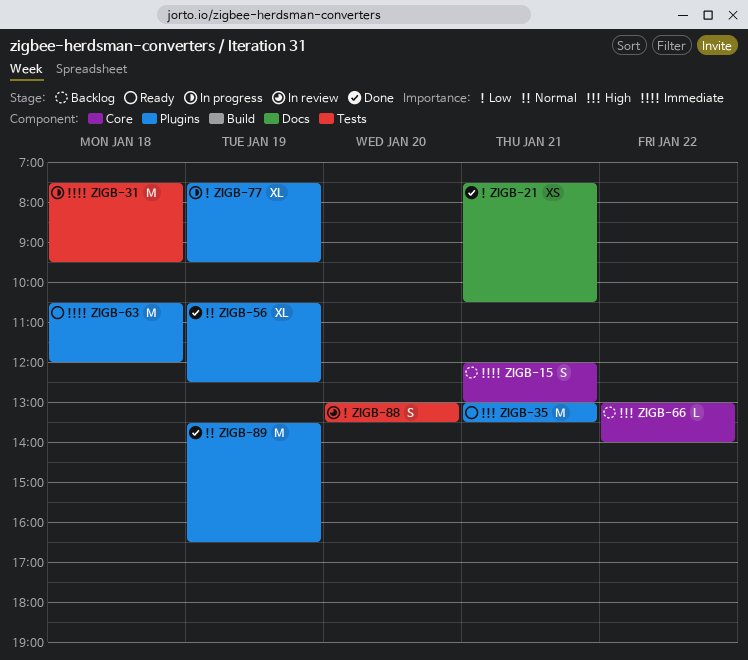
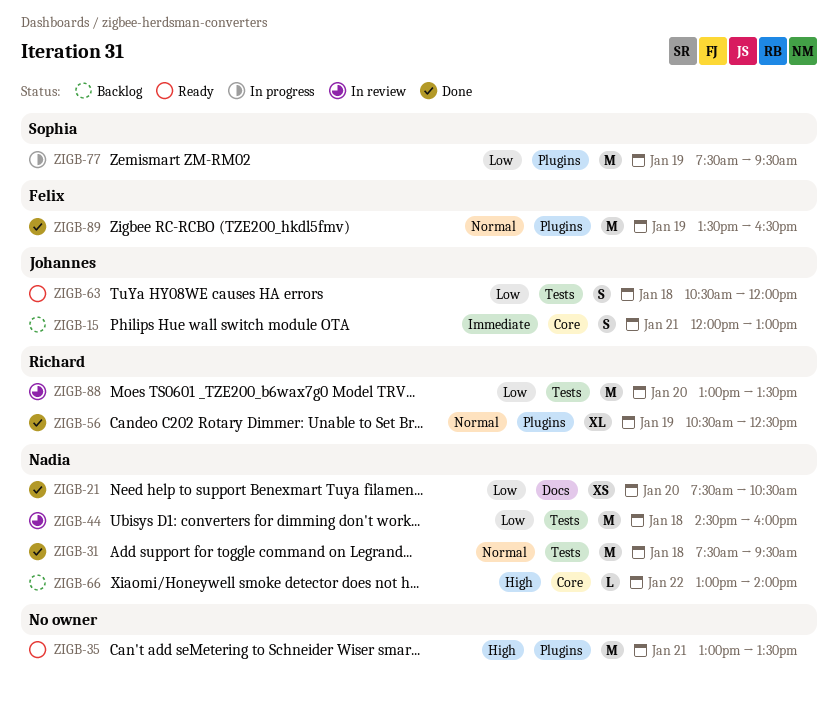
ZIGB-21, day: Jan 21 -> Jan 20
ZIGB-31, status: In progress -> Done
ZIGB-31, priority: Immediate -> Normal
ZIGB-44: none -> present
ZIGB-63, priority: Immediate -> Low
ZIGB-63, label: Plugins -> Tests
ZIGB-63, estimate: M -> S
ZIGB-77, estimate: XL -> M
ZIGB-88, estimate: S -> M

